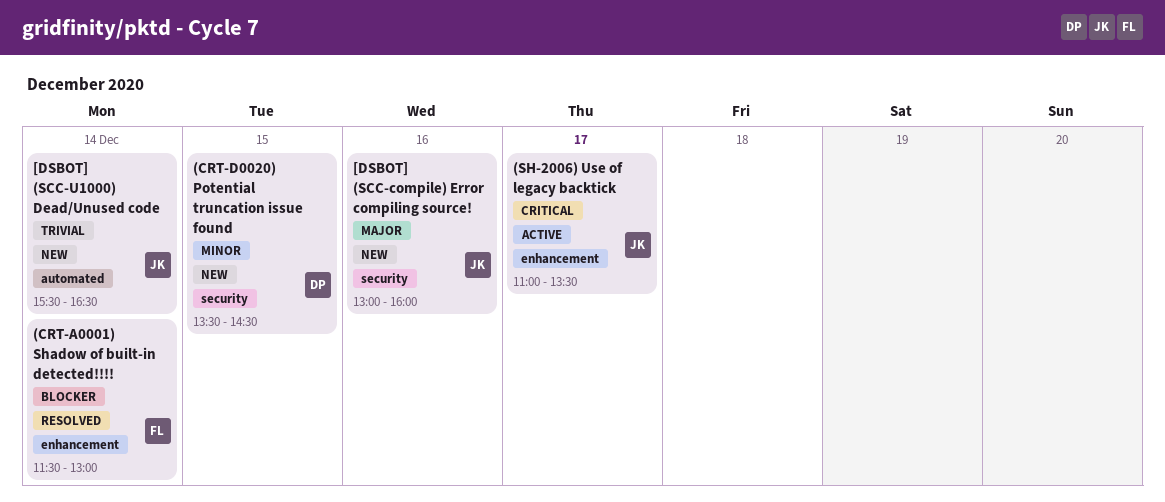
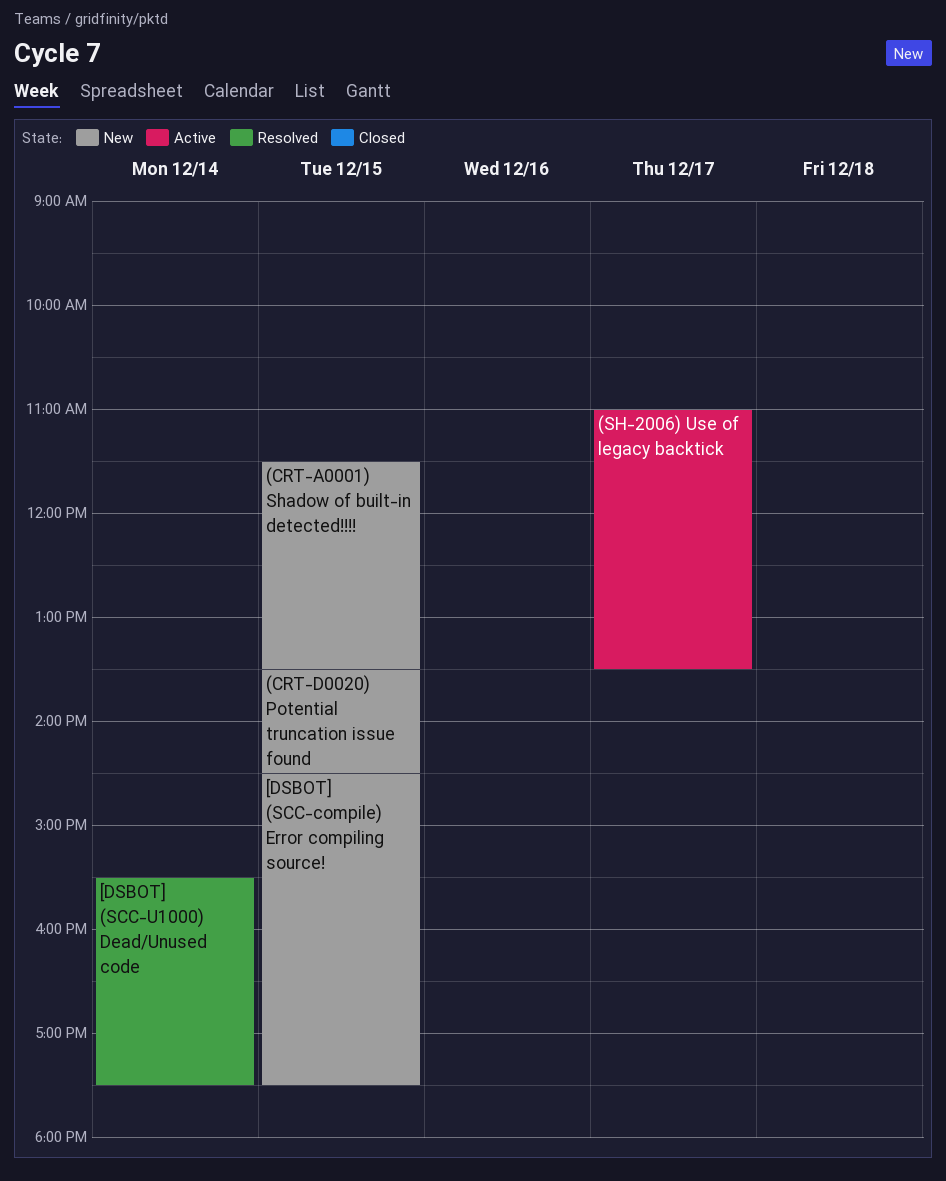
(CRT-A0001) Shadow of built-in detected!!!!, status: Resolved -> New
(CRT-A0001) Shadow of built-in detected!!!!, day: Dec 14 -> Dec 15
(CRT-A0001) Shadow of built-in detected!!!!, ends: 13:00 -> 13:30
[DSBOT] (SCC-compile) Error compiling source!, day: Dec 16 -> Dec 15
[DSBOT] (SCC-compile) Error compiling source!, begins: 13:00 -> 14:30
[DSBOT] (SCC-compile) Error compiling source!, ends: 16:00 -> 17:30
[DSBOT] (SCC-U1000) Dead/Unused code, status: New -> Resolved
[DSBOT] (SCC-U1000) Dead/Unused code, ends: 16:30 -> 17:30

